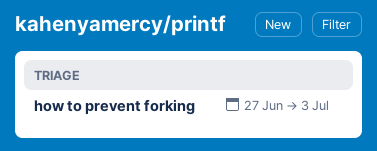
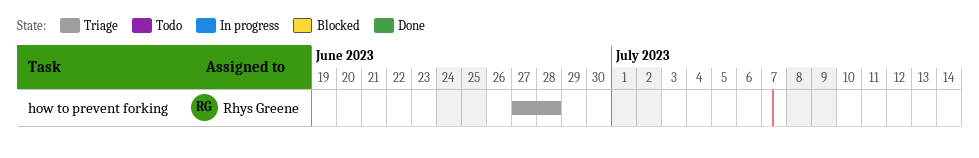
how to prevent forking, due: Jul 3 -> Jun 28

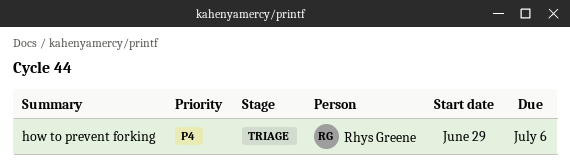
how to prevent forking, start: Jun 27 -> Jun 29
how to prevent forking, due: Jun 28 -> Jul 6

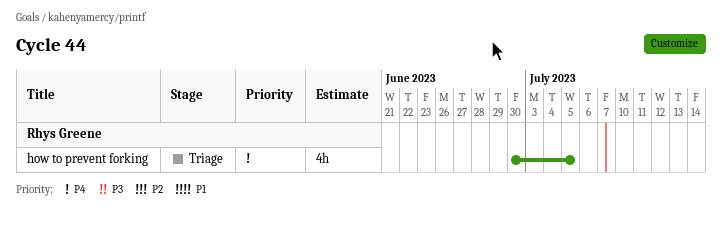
how to prevent forking, start: Jun 29 -> Jun 30
how to prevent forking, due: Jul 6 -> Jul 5

